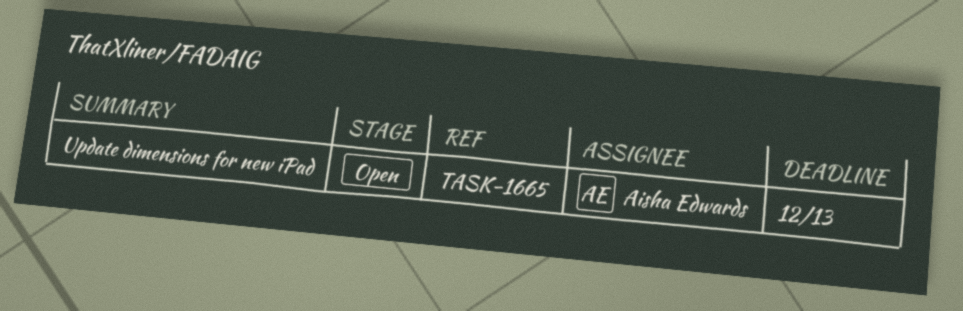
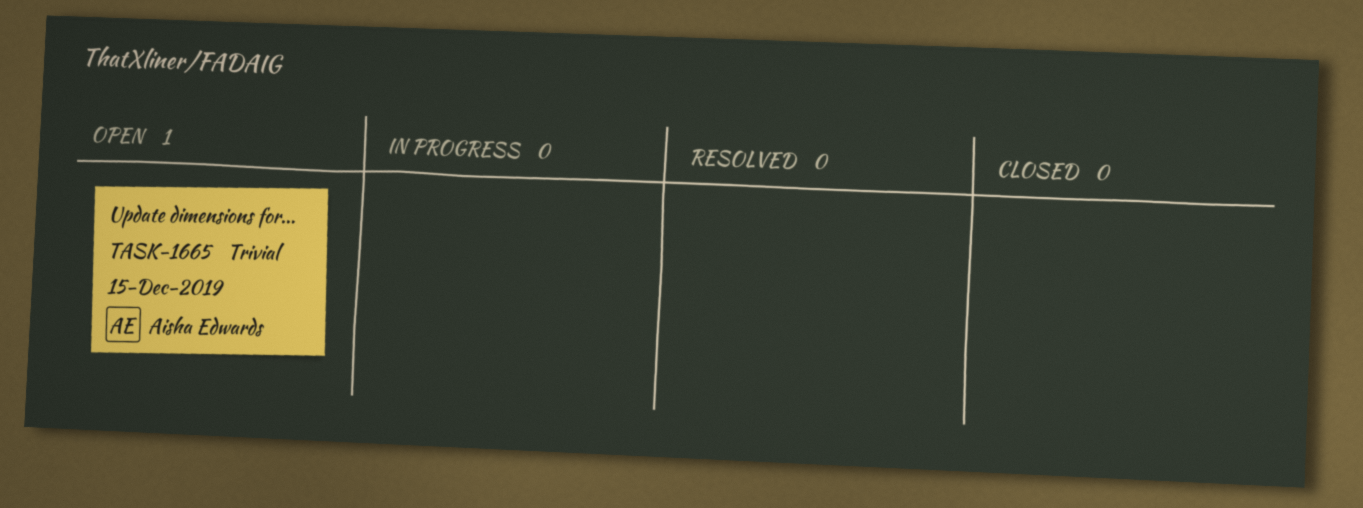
TASK-1665, due: Dec 13 -> Dec 15

